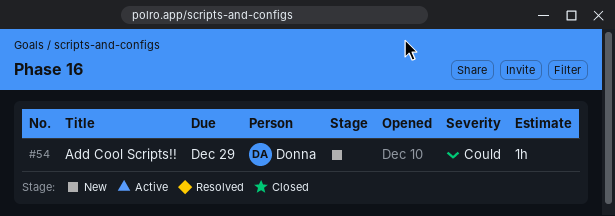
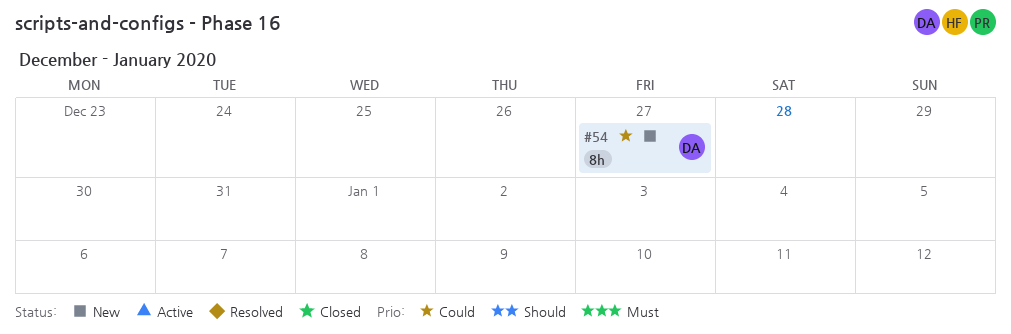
#54, estimate: 1h -> 8h
#54, due: Dec 29 -> Dec 27

